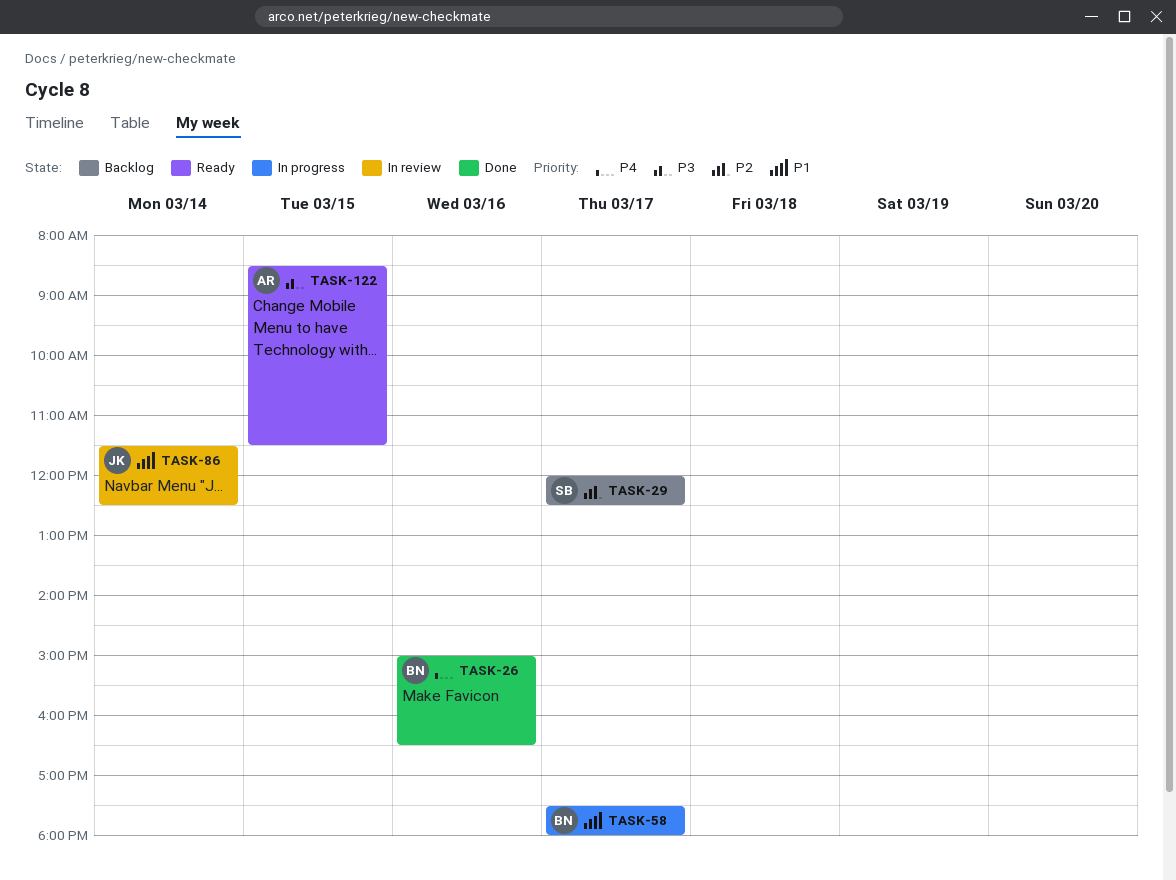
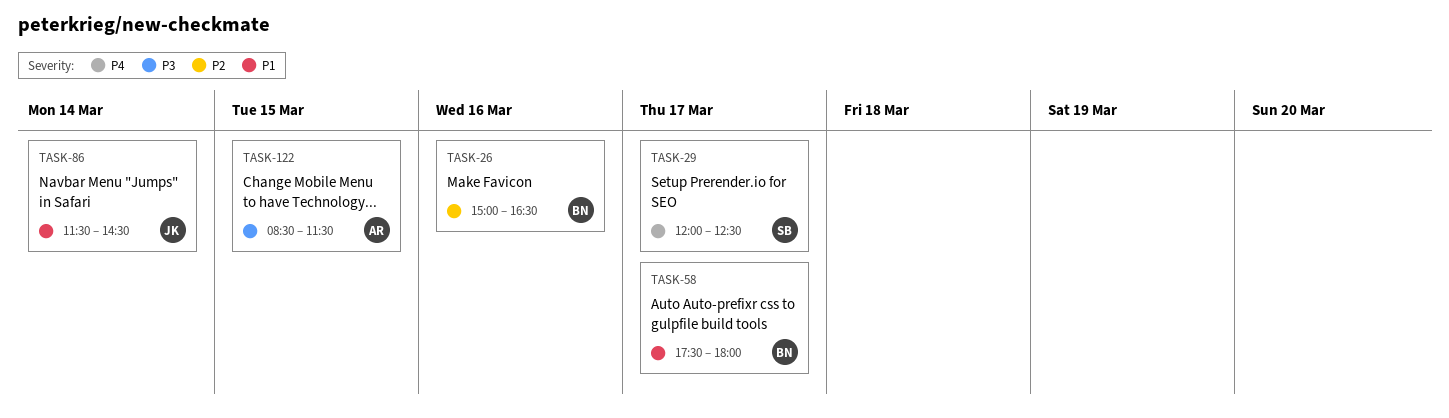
TASK-26, priority: P4 -> P2
TASK-29, priority: P2 -> P4
TASK-86, ends: 12:30 -> 14:30

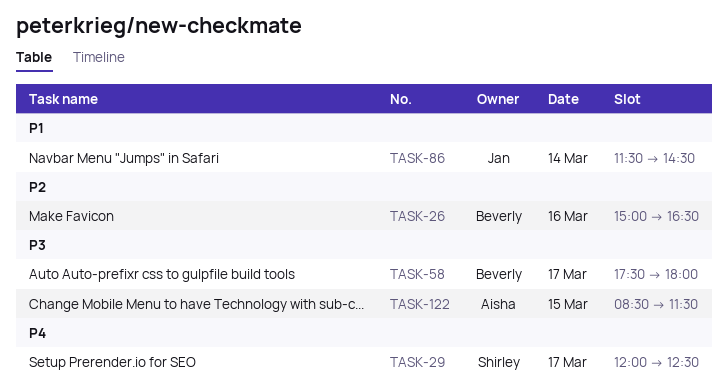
TASK-58, priority: P1 -> P3

